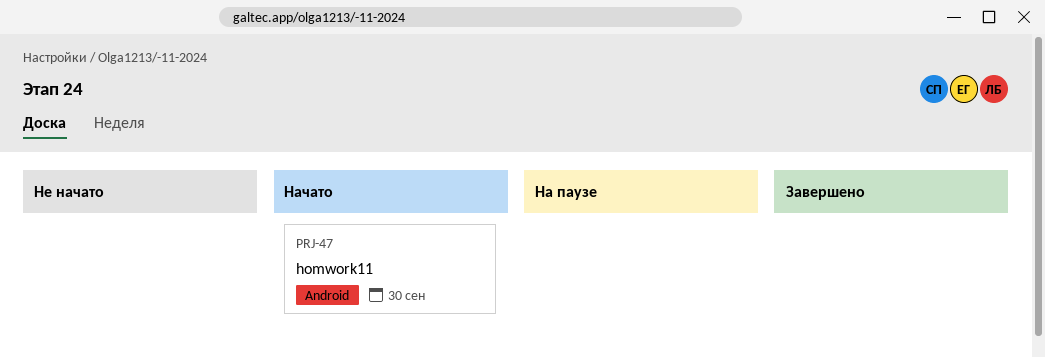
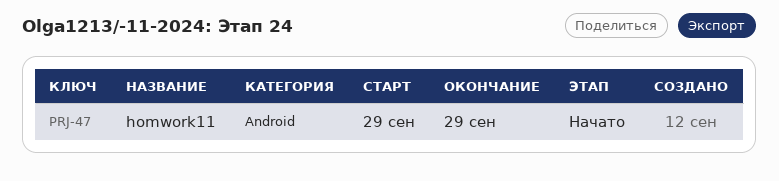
PRJ-47, due: Sep 30 -> Sep 29

